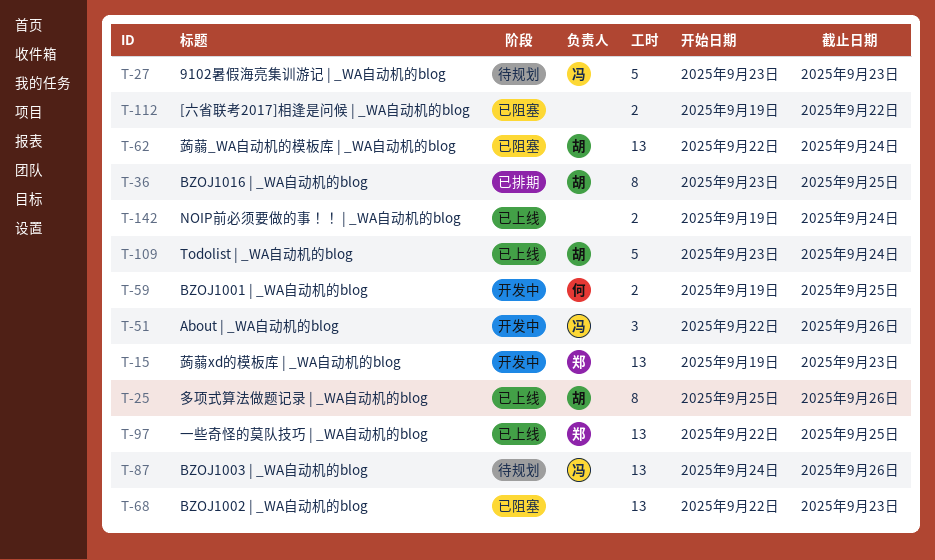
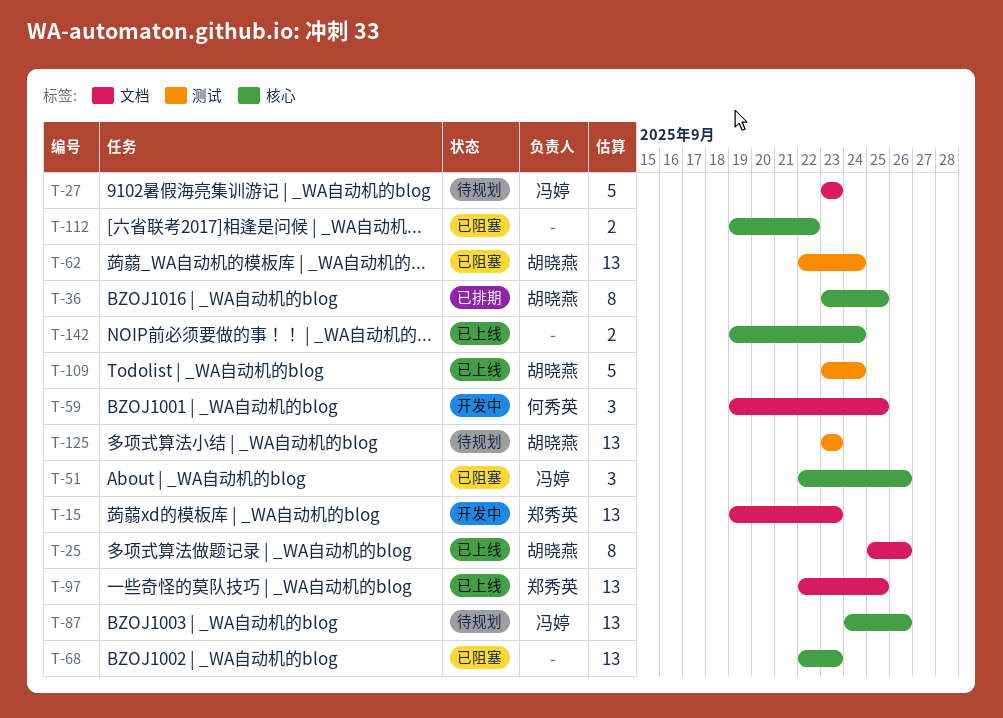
T-51, status: 开发中 -> 已阻塞
T-59, estimate: 2 -> 3
T-125: none -> present

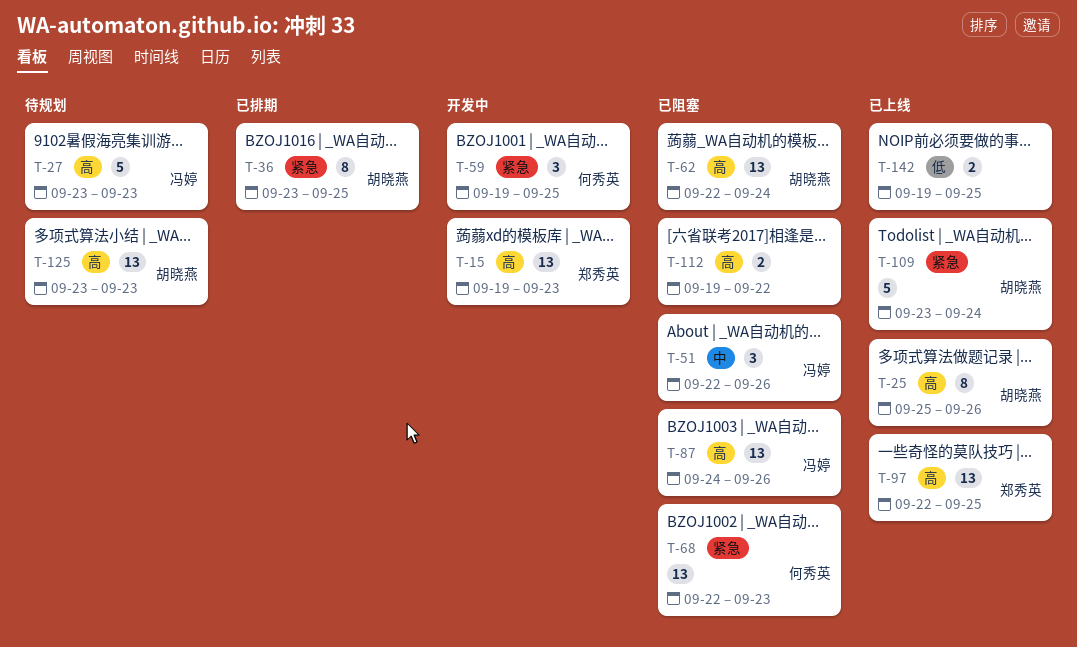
T-68, owner: none -> 何秀英
T-87, status: 待规划 -> 已阻塞
T-142, due: Sep 24 -> Sep 25

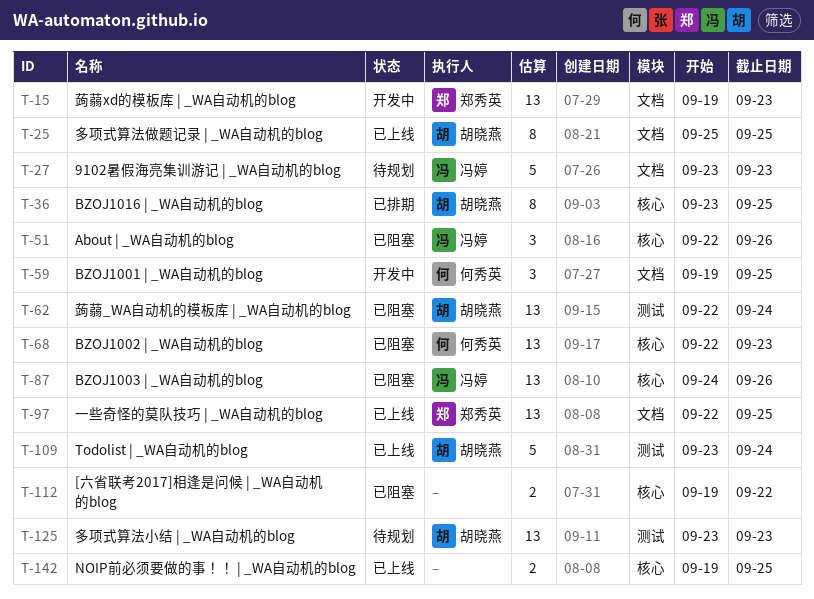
T-25, due: Sep 26 -> Sep 25

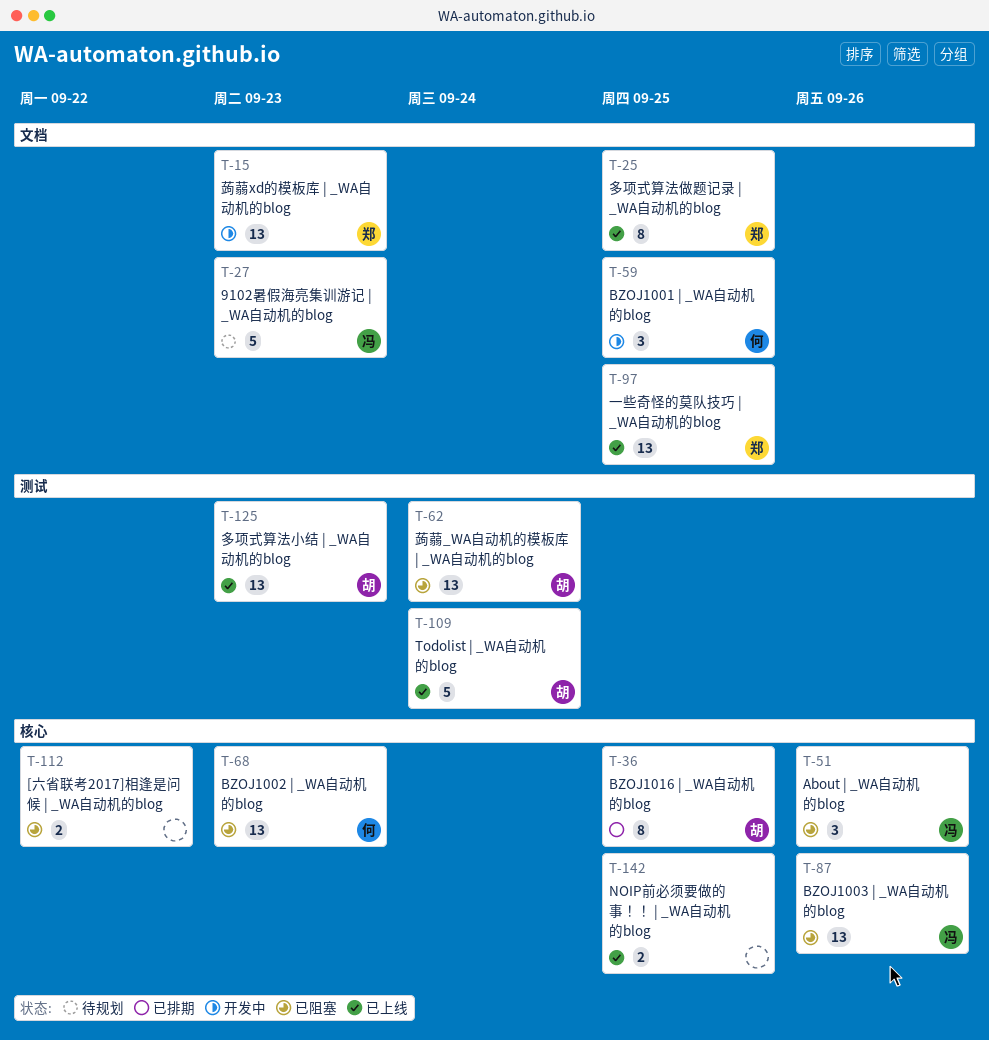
T-25, owner: 胡晓燕 -> 郑秀英
T-125, status: 待规划 -> 已上线

